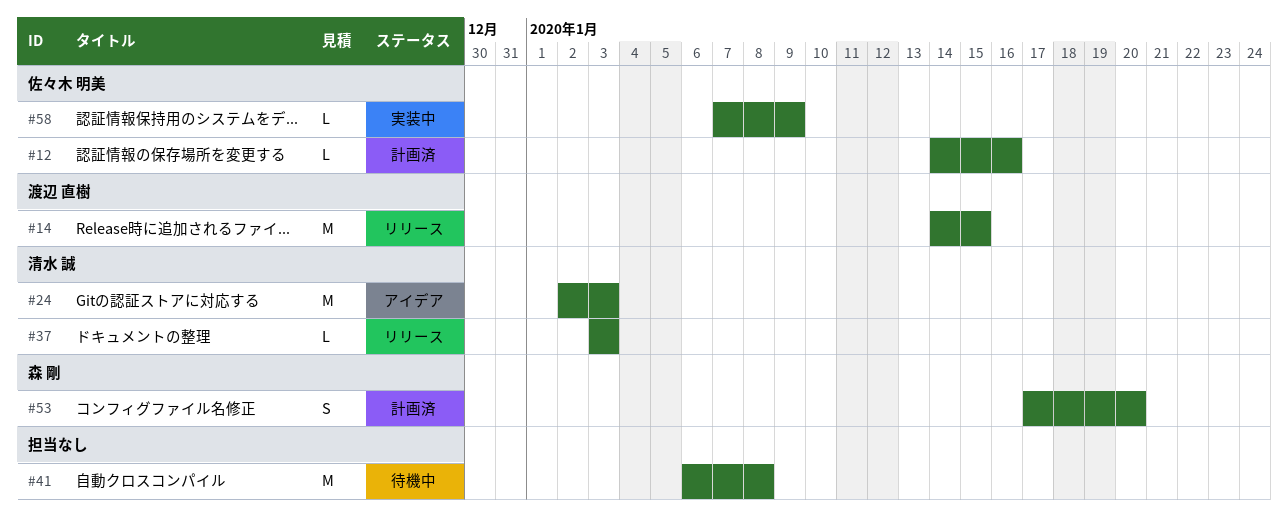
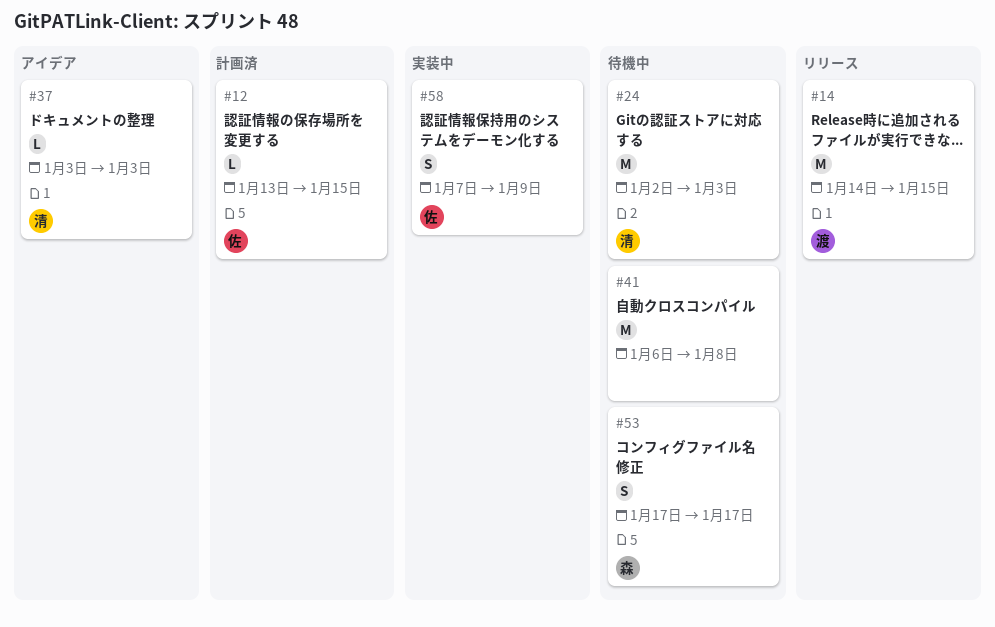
#12, start: Jan 14 -> Jan 13
#12, due: Jan 16 -> Jan 15
#24, status: アイデア -> 待機中
#37, status: リリース -> アイデア
#53, status: 計画済 -> 待機中
#53, due: Jan 20 -> Jan 17
#58, estimate: L -> S

